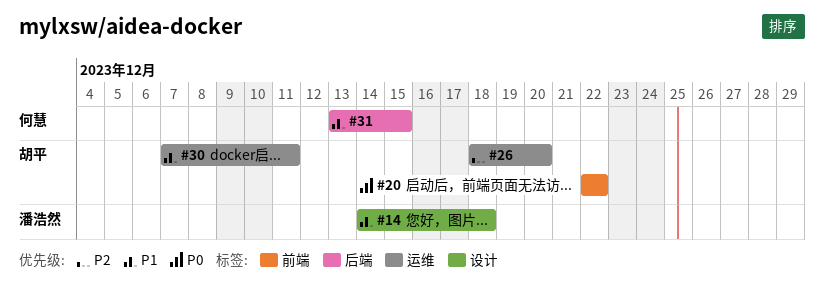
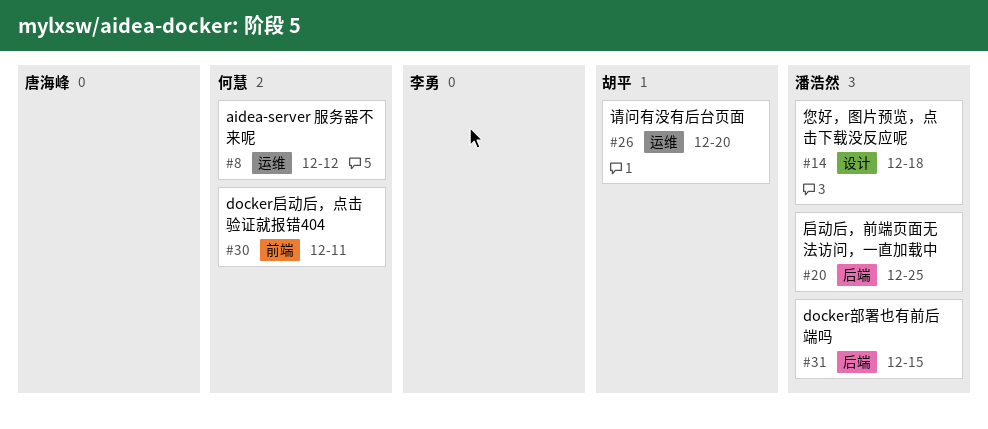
#8: none -> present
#20, owner: 胡平 -> 潘浩然
#20, label: 前端 -> 后端
#20, due: Dec 22 -> Dec 25
#30, owner: 胡平 -> 何慧
#30, label: 运维 -> 前端
#31, owner: 何慧 -> 潘浩然

